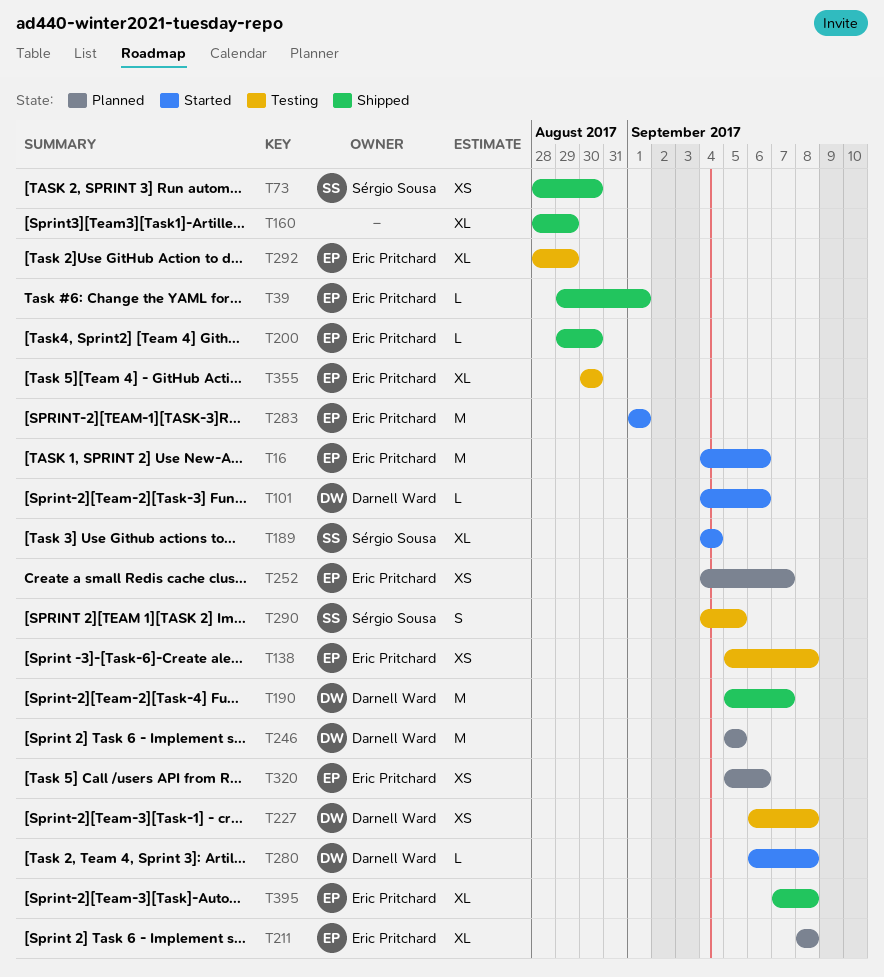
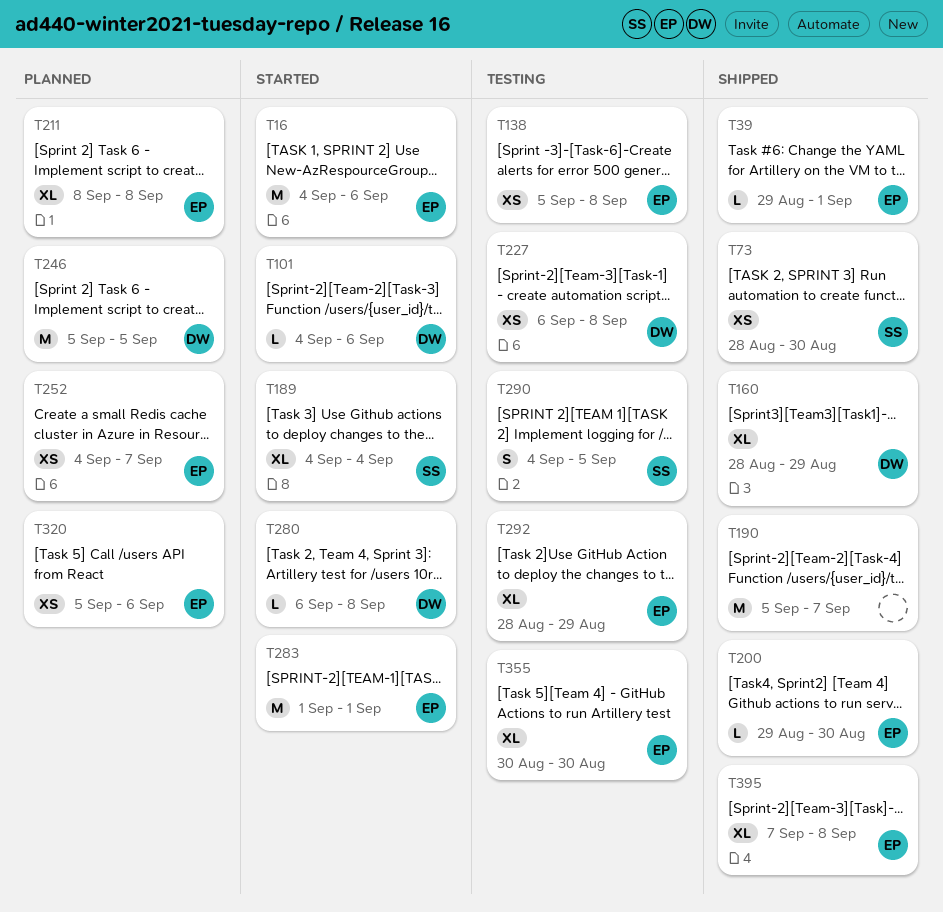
T160, owner: none -> Darnell Ward
T190, owner: Darnell Ward -> none

